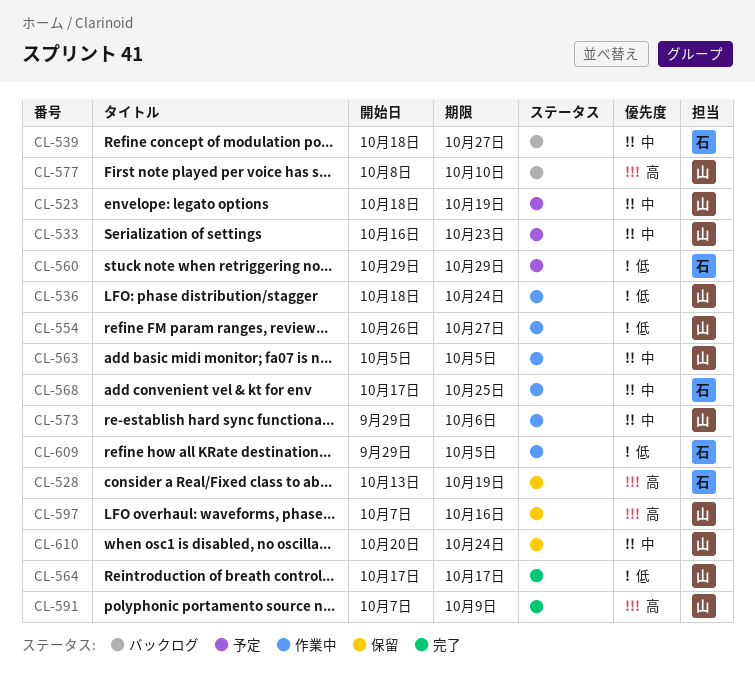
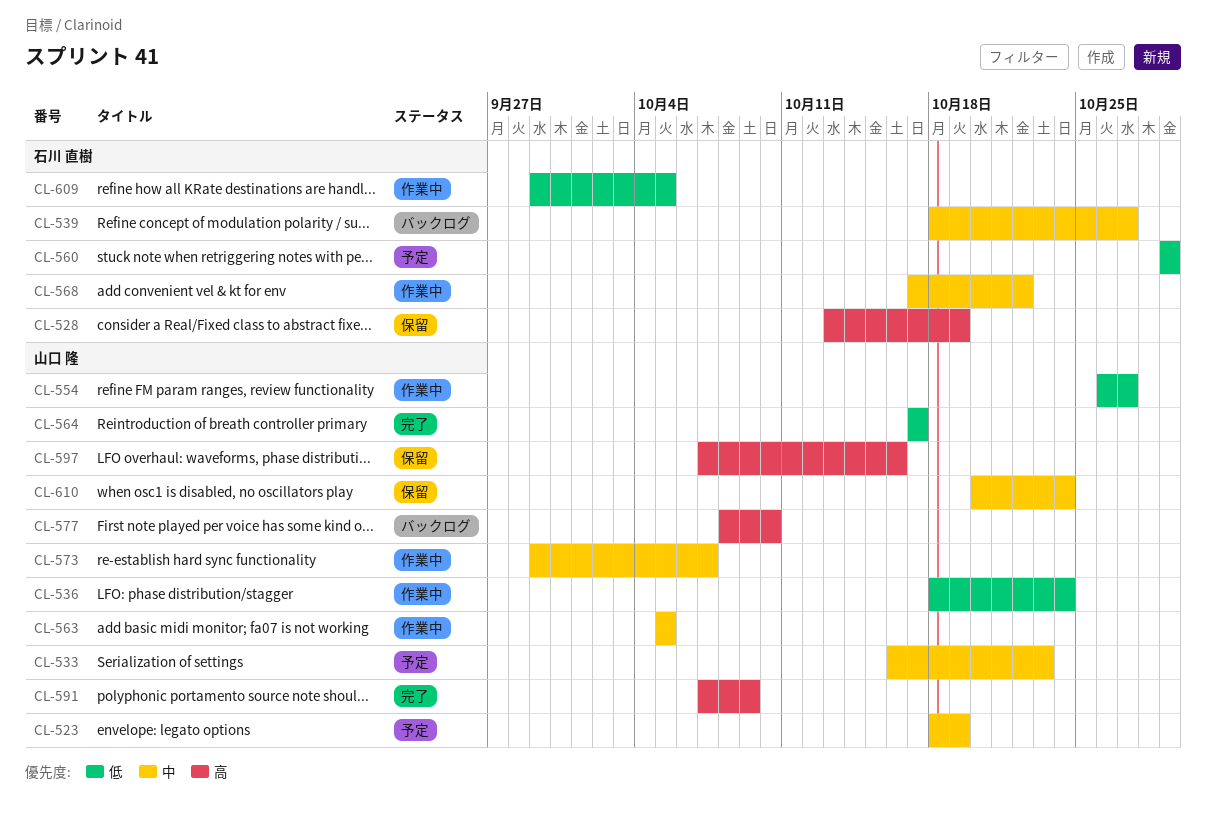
CL-568, due: Oct 25 -> Oct 22
CL-573, due: Oct 6 -> Oct 7

